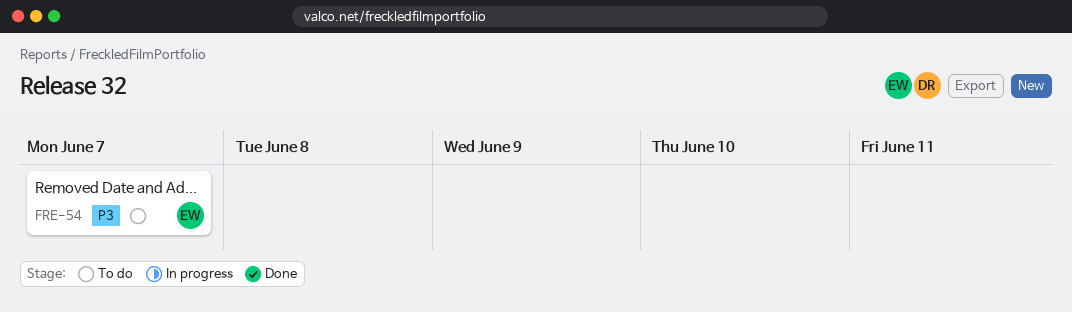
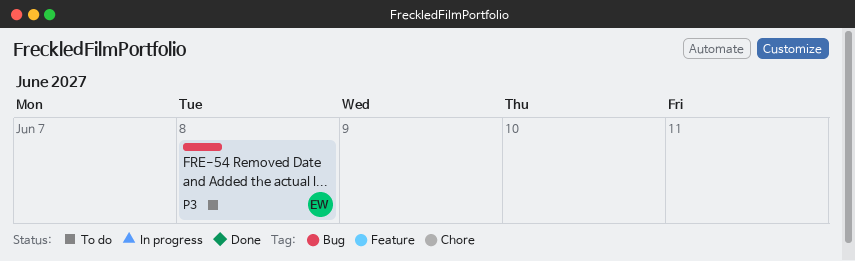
FRE-54, due: Jun 7 -> Jun 8

